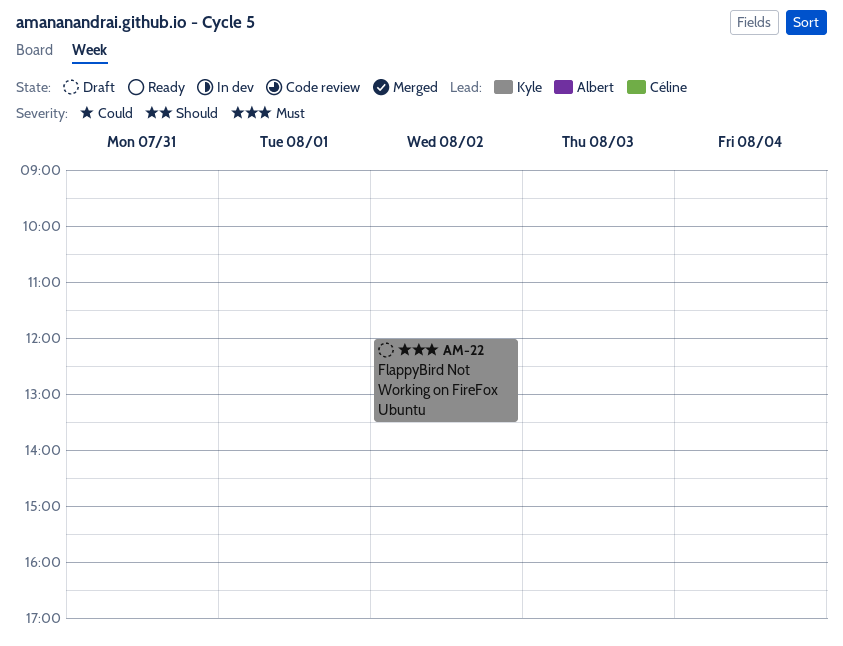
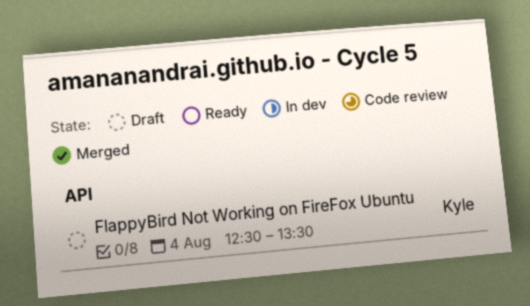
FlappyBird Not Working on FireFox Ubuntu, day: Aug 2 -> Aug 4
FlappyBird Not Working on FireFox Ubuntu, begins: 12:00 -> 12:30

